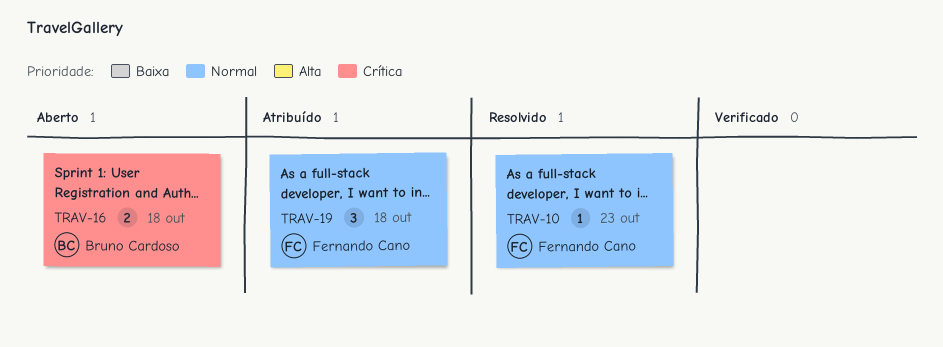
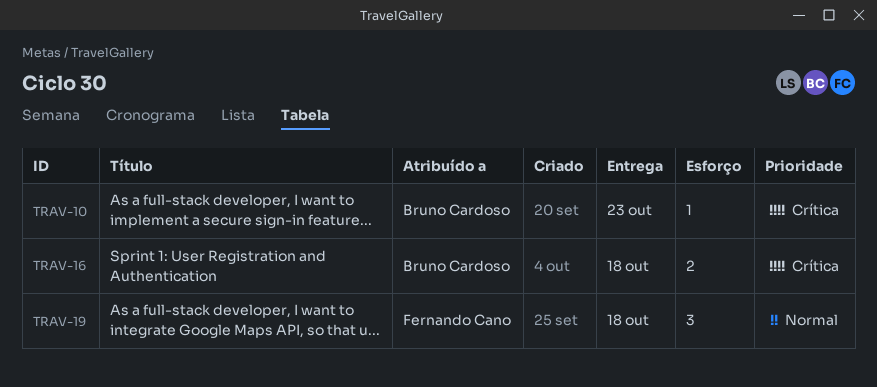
TRAV-10, owner: Fernando Cano -> Bruno Cardoso
TRAV-10, priority: Normal -> Crítica

